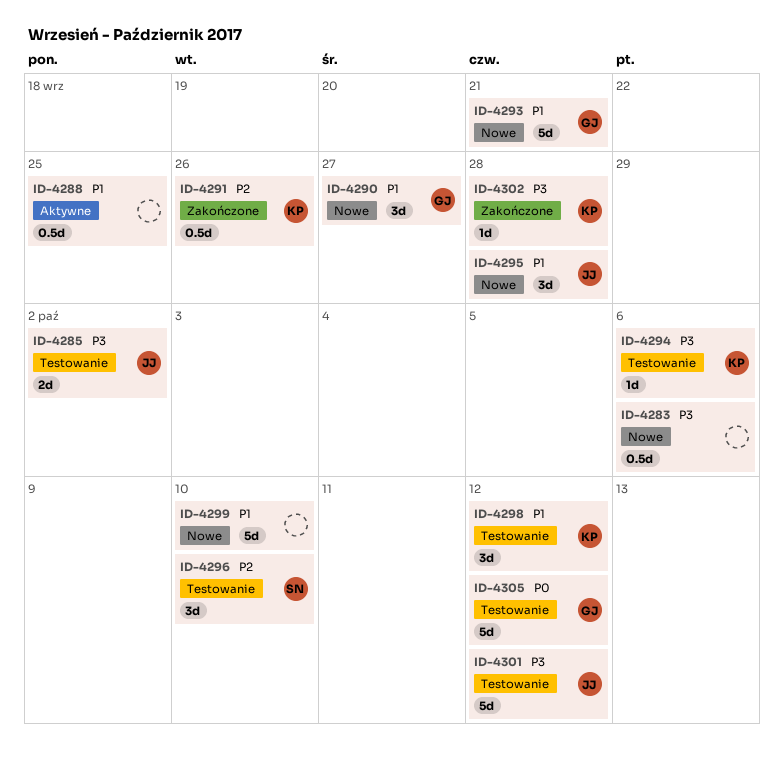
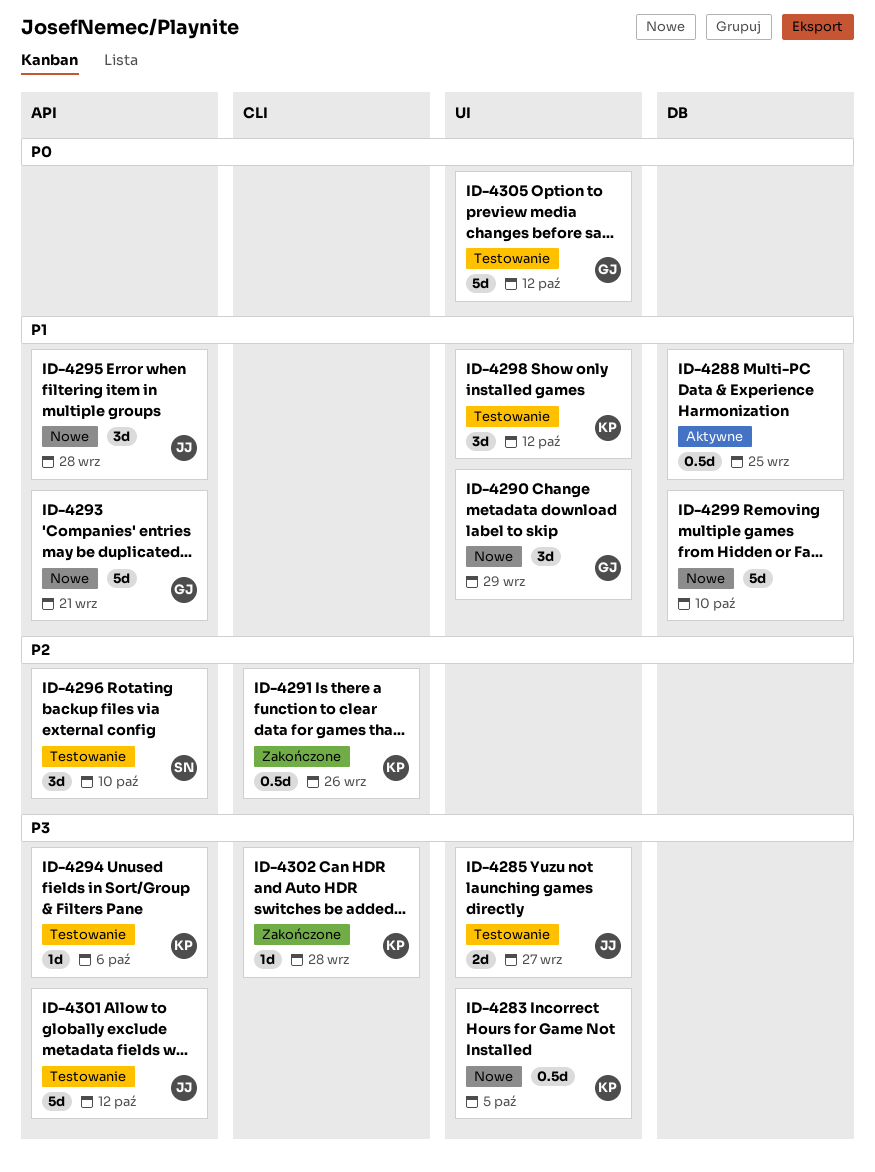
ID-4283, owner: none -> KP
ID-4283, due: Oct 6 -> Oct 5
ID-4285, due: Oct 2 -> Sep 27
ID-4290, due: Sep 27 -> Sep 29

